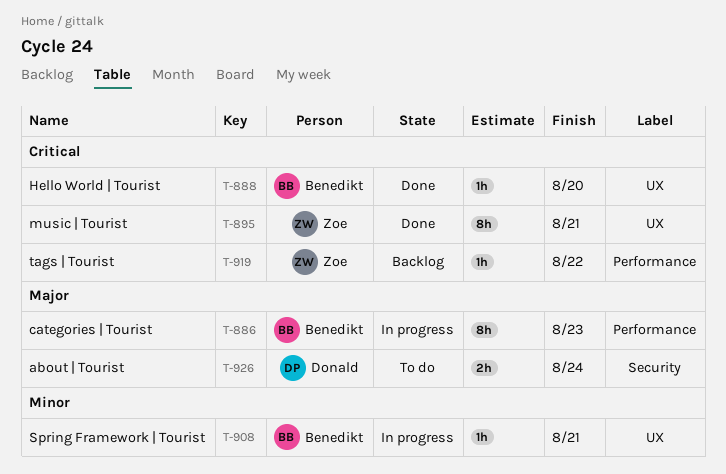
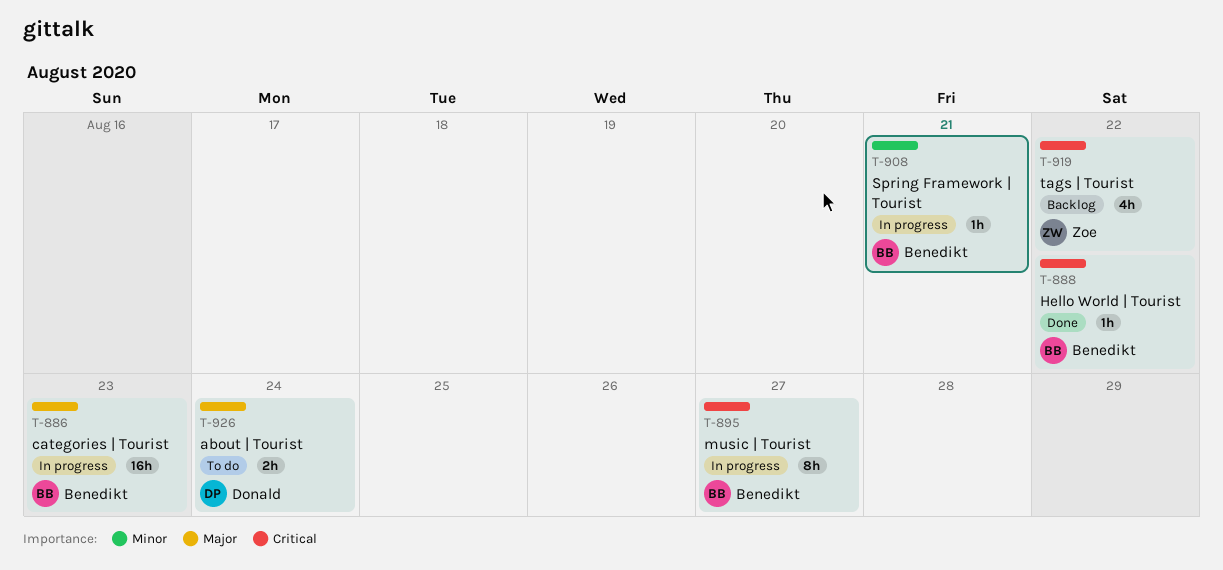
T-886, estimate: 8h -> 16h
T-888, due: Aug 20 -> Aug 22
T-895, status: Done -> In progress
T-895, owner: Zoe -> Benedikt
T-895, due: Aug 21 -> Aug 27
T-919, estimate: 1h -> 4h

